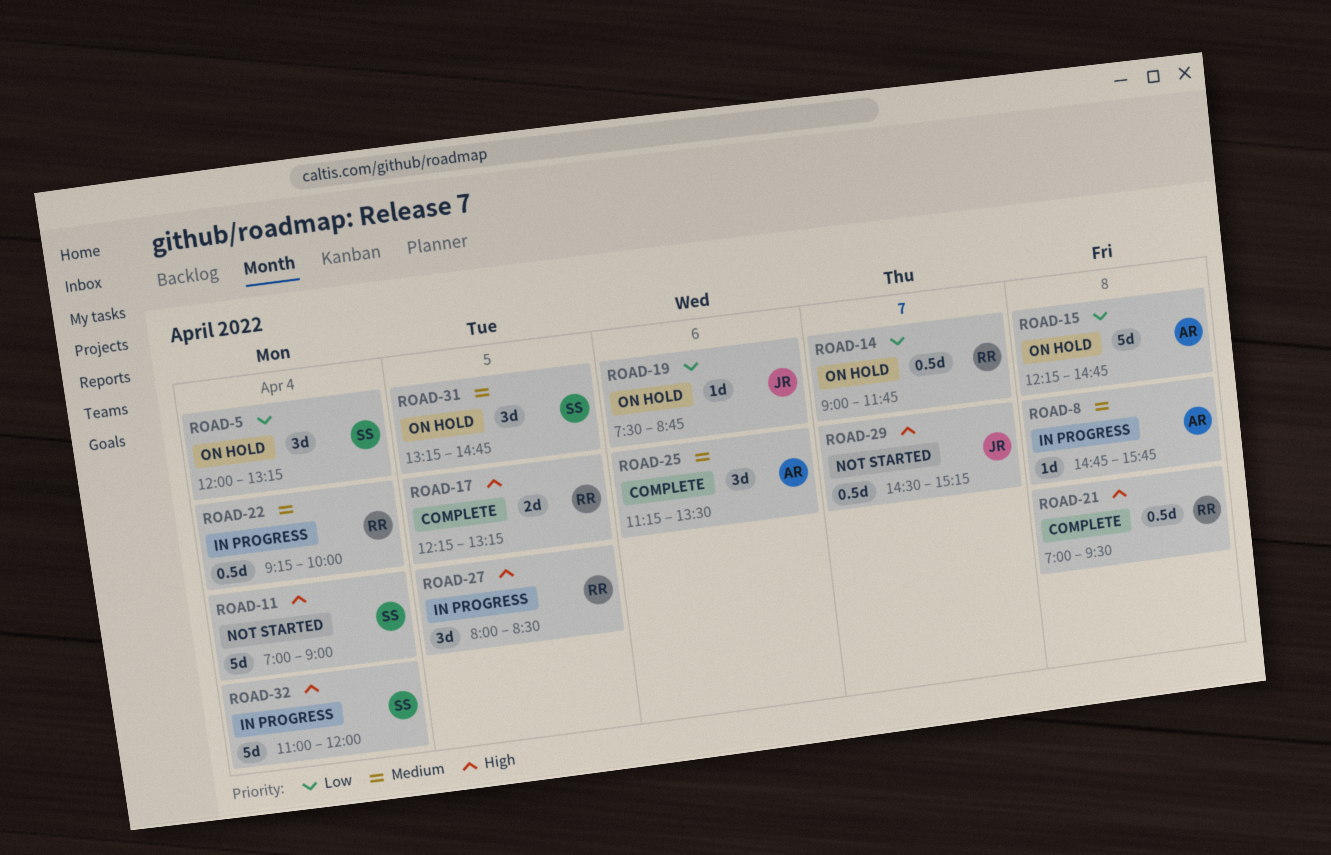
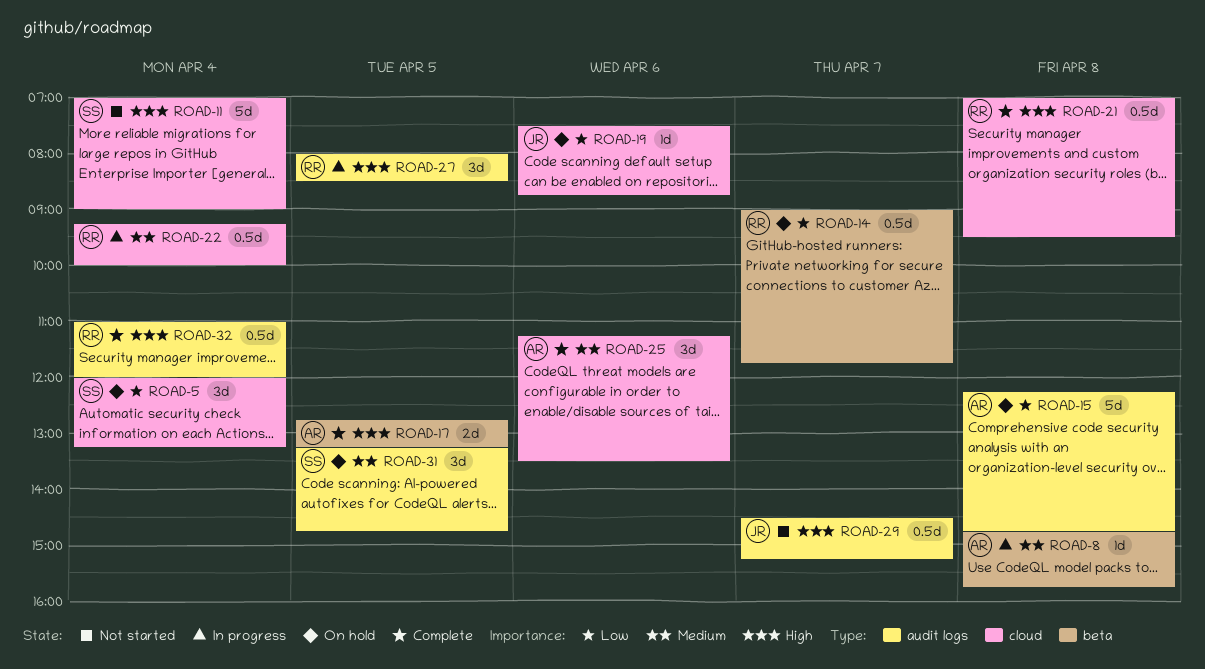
ROAD-17, owner: RR -> AR
ROAD-17, begins: 12:15 -> 12:45
ROAD-32, status: In progress -> Complete
ROAD-32, owner: SS -> RR
ROAD-32, estimate: 5d -> 0.5d

